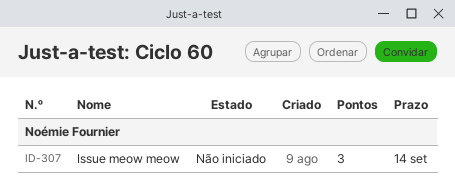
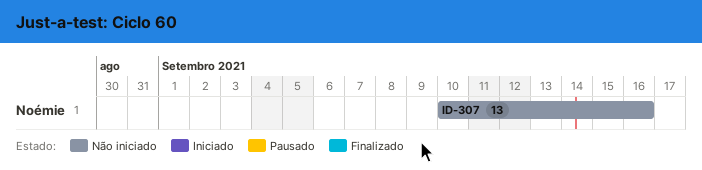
ID-307, estimate: 3 -> 13
ID-307, due: Sep 14 -> Sep 16

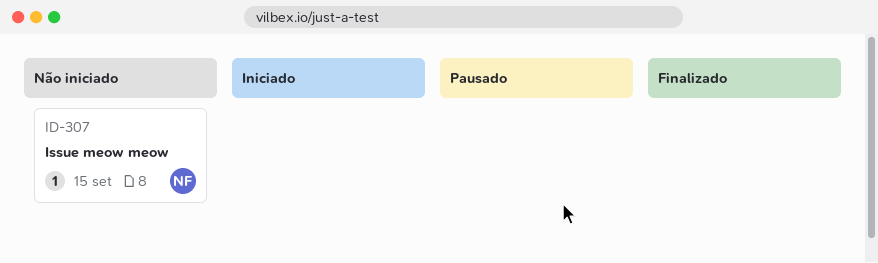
ID-307, estimate: 13 -> 1
ID-307, due: Sep 16 -> Sep 15

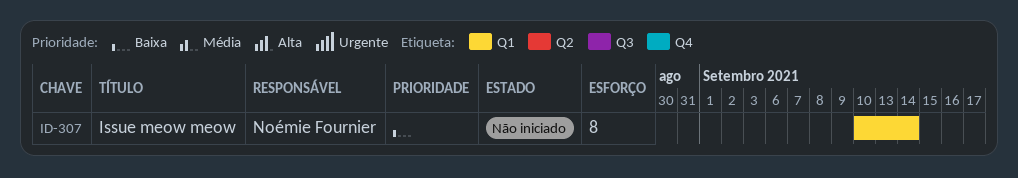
ID-307, estimate: 1 -> 8
ID-307, due: Sep 15 -> Sep 14

